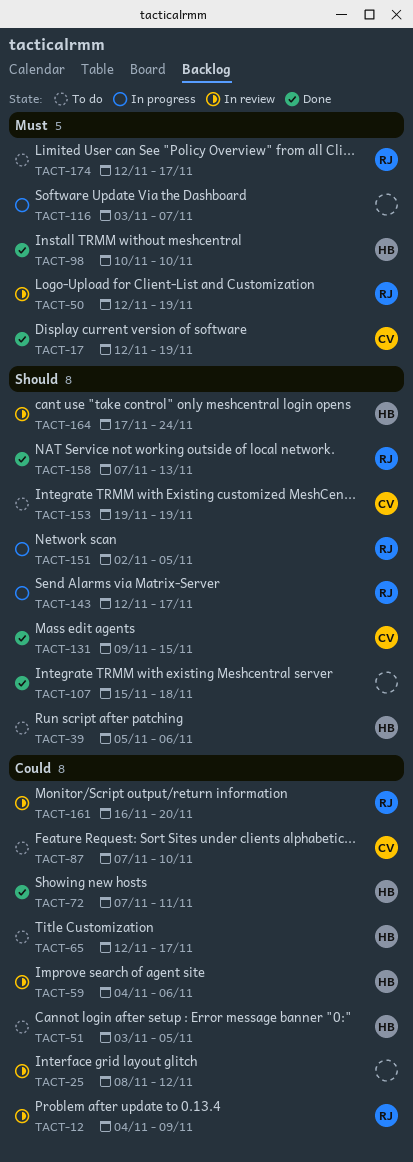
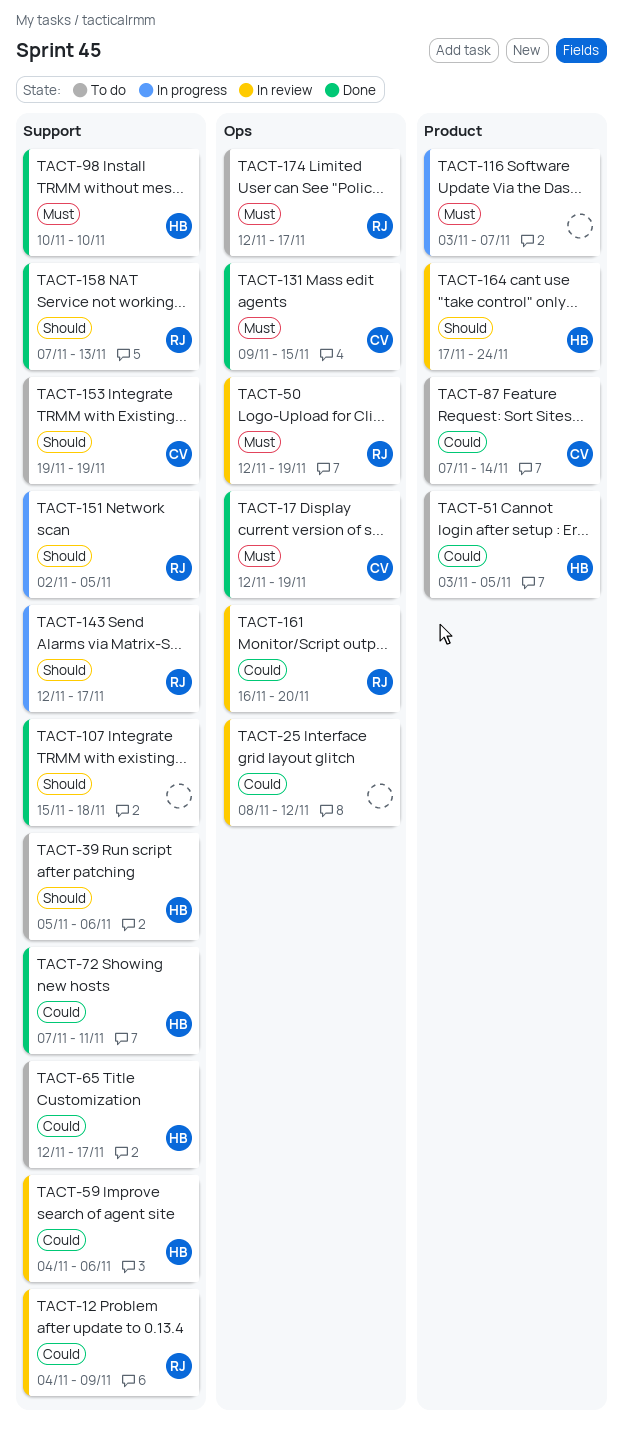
TACT-87, due: Nov 10 -> Nov 14
TACT-131, priority: Should -> Must

